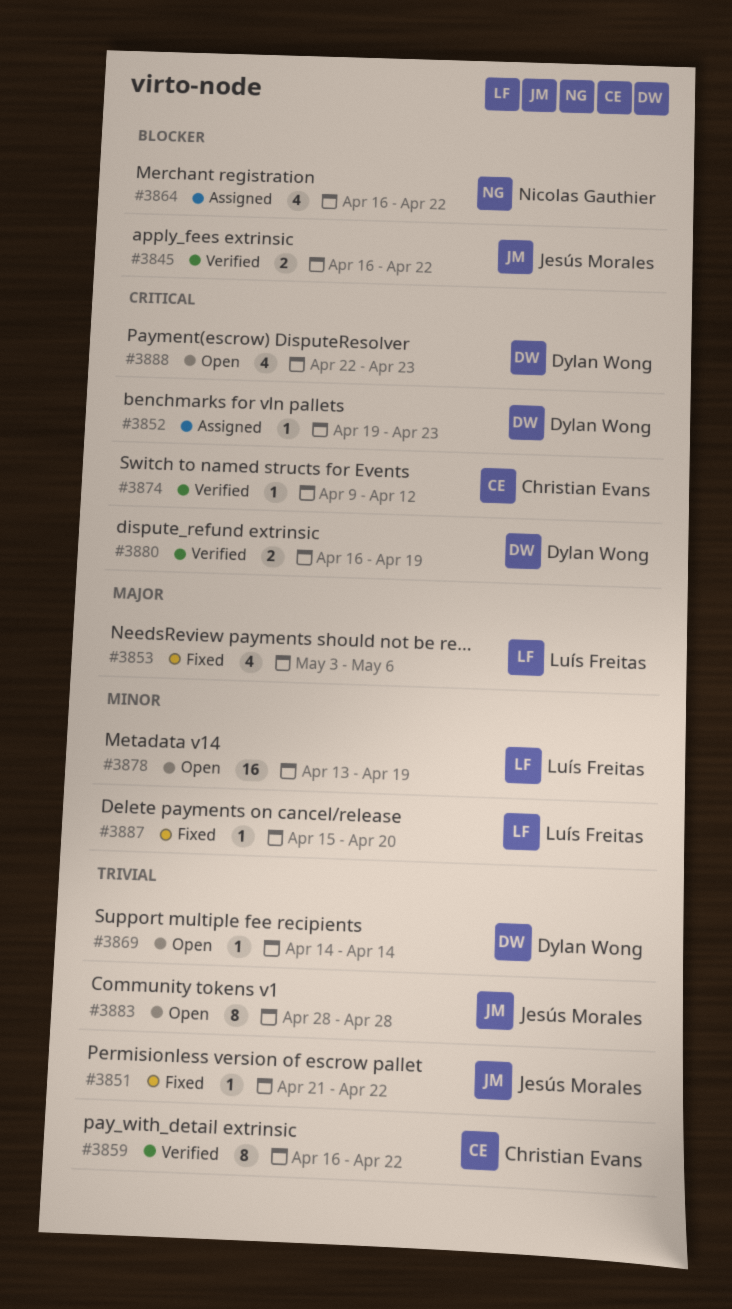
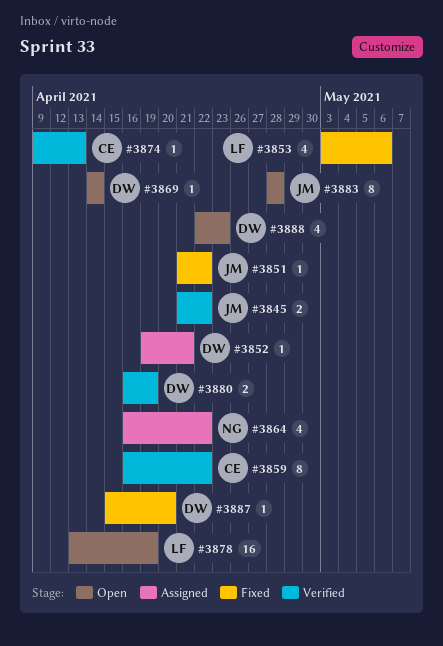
#3845, start: Apr 16 -> Apr 21
#3852, due: Apr 23 -> Apr 21
#3874, due: Apr 12 -> Apr 13
#3887, owner: Luís Freitas -> Dylan Wong

